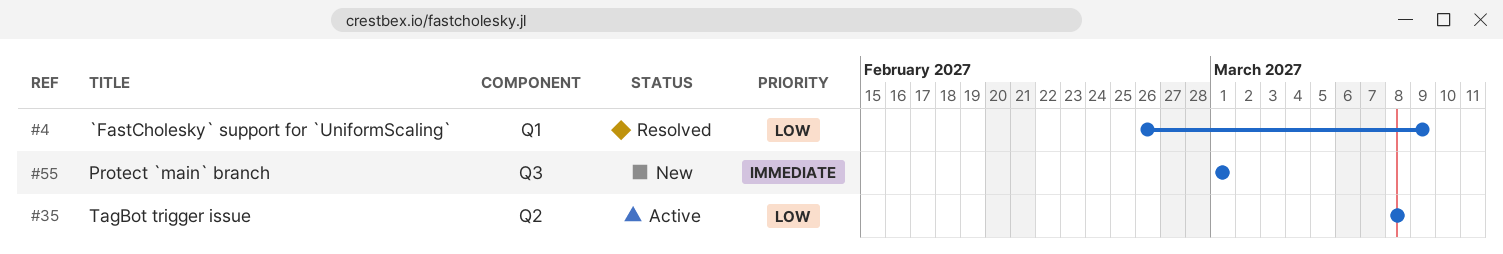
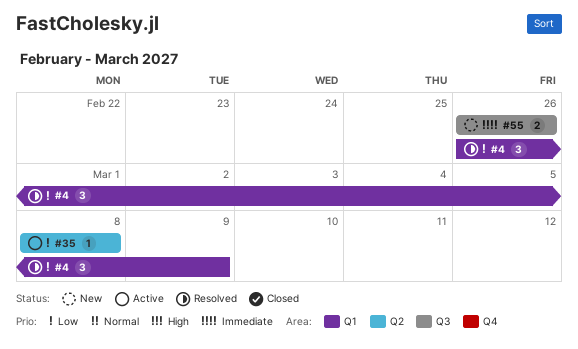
#55, start: Mar 1 -> Feb 26
#55, due: Mar 1 -> Feb 26

